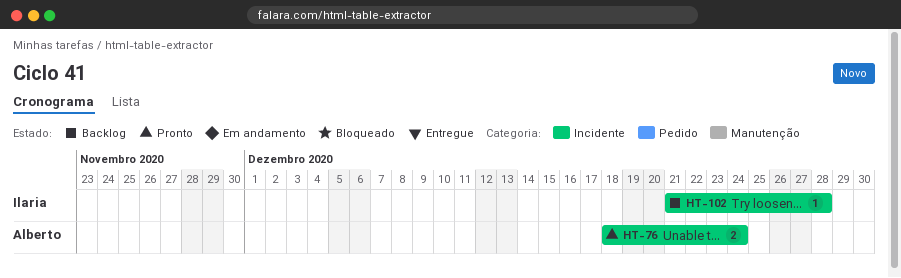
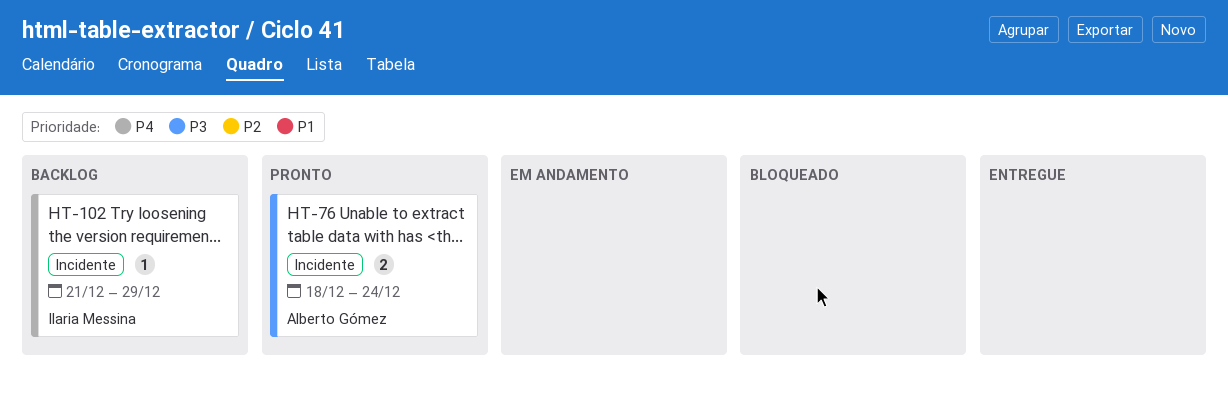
HT-102, due: Dec 28 -> Dec 29

